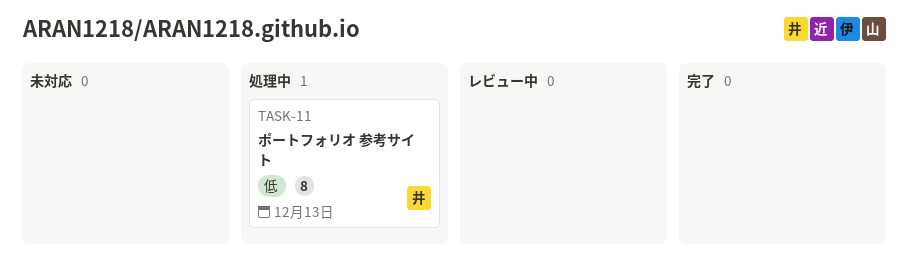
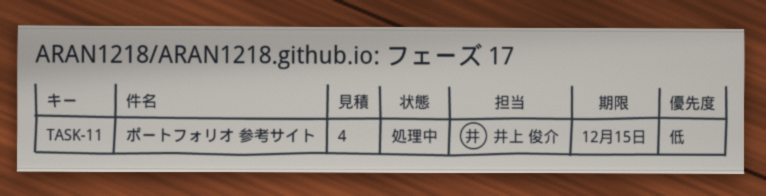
TASK-11, estimate: 8 -> 4
TASK-11, due: Dec 13 -> Dec 15

